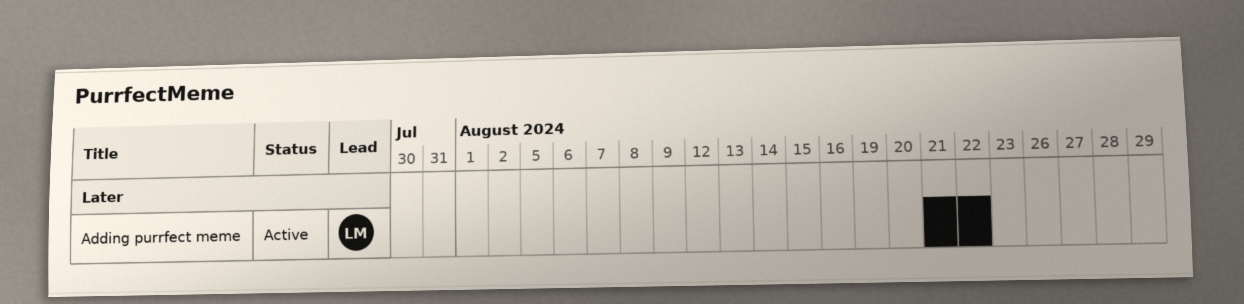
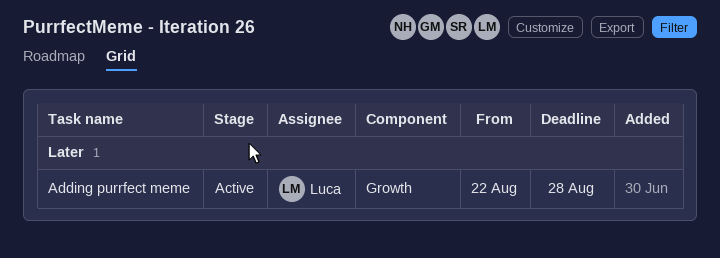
Adding purrfect meme, start: Aug 21 -> Aug 22
Adding purrfect meme, due: Aug 22 -> Aug 28

